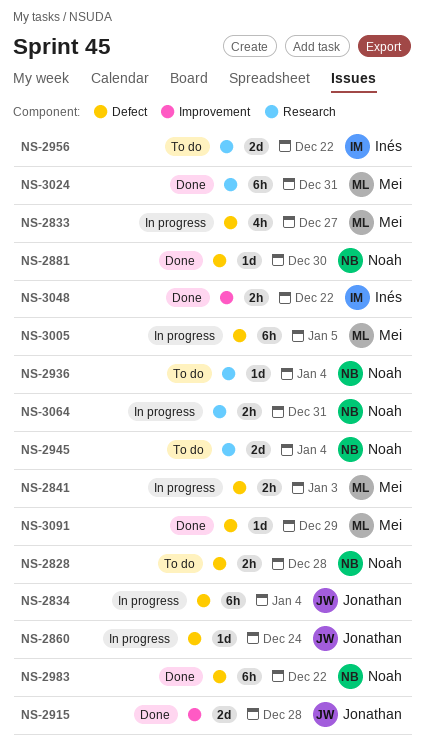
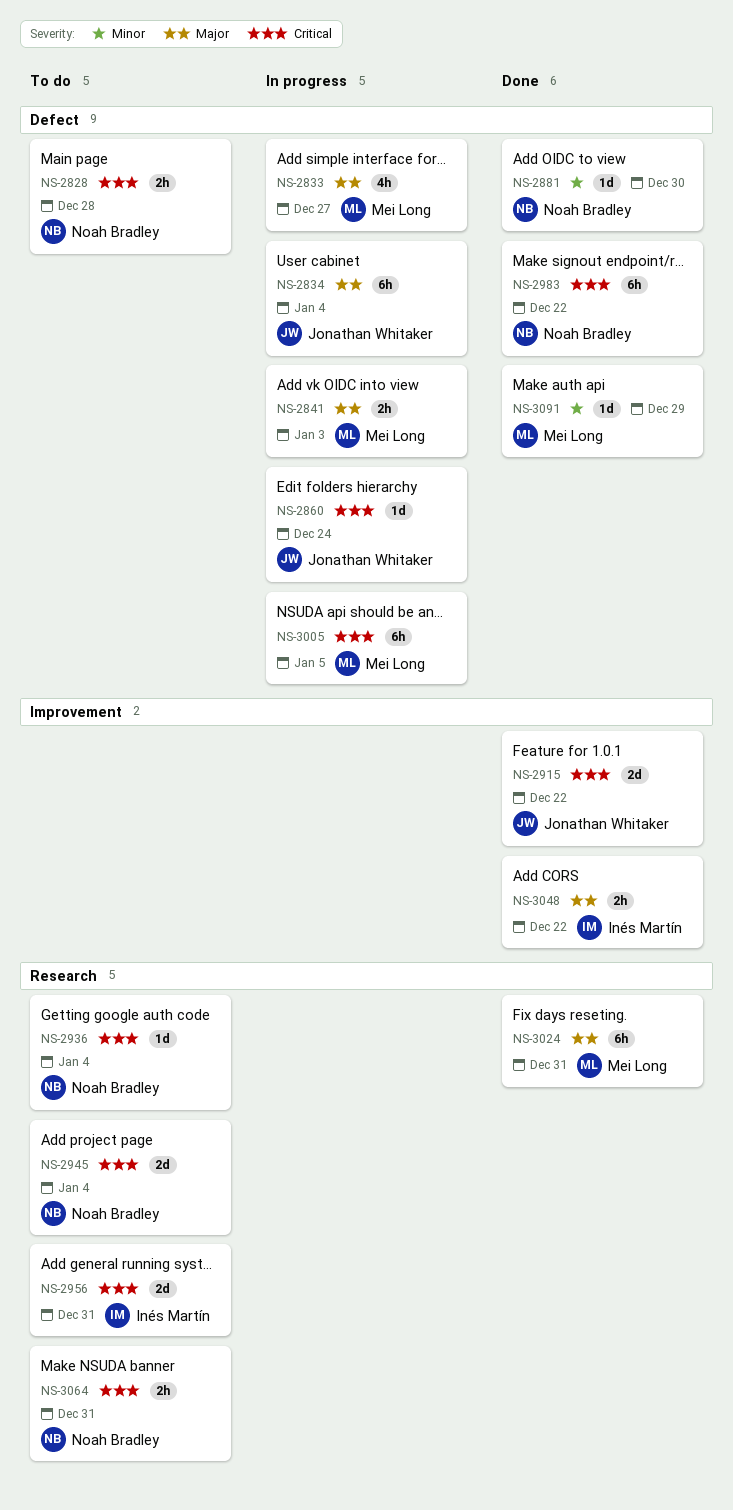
NS-2915, due: Dec 28 -> Dec 22
NS-2956, due: Dec 22 -> Dec 31
NS-3064, status: In progress -> To do

